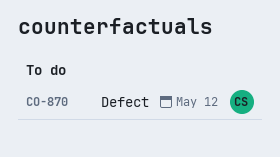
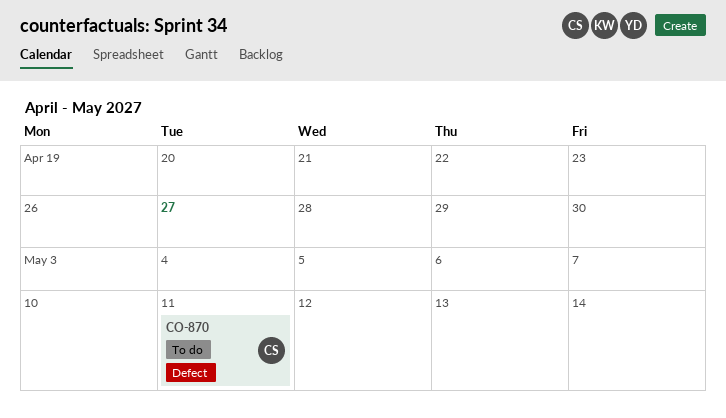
CO-870, due: May 12 -> May 11

